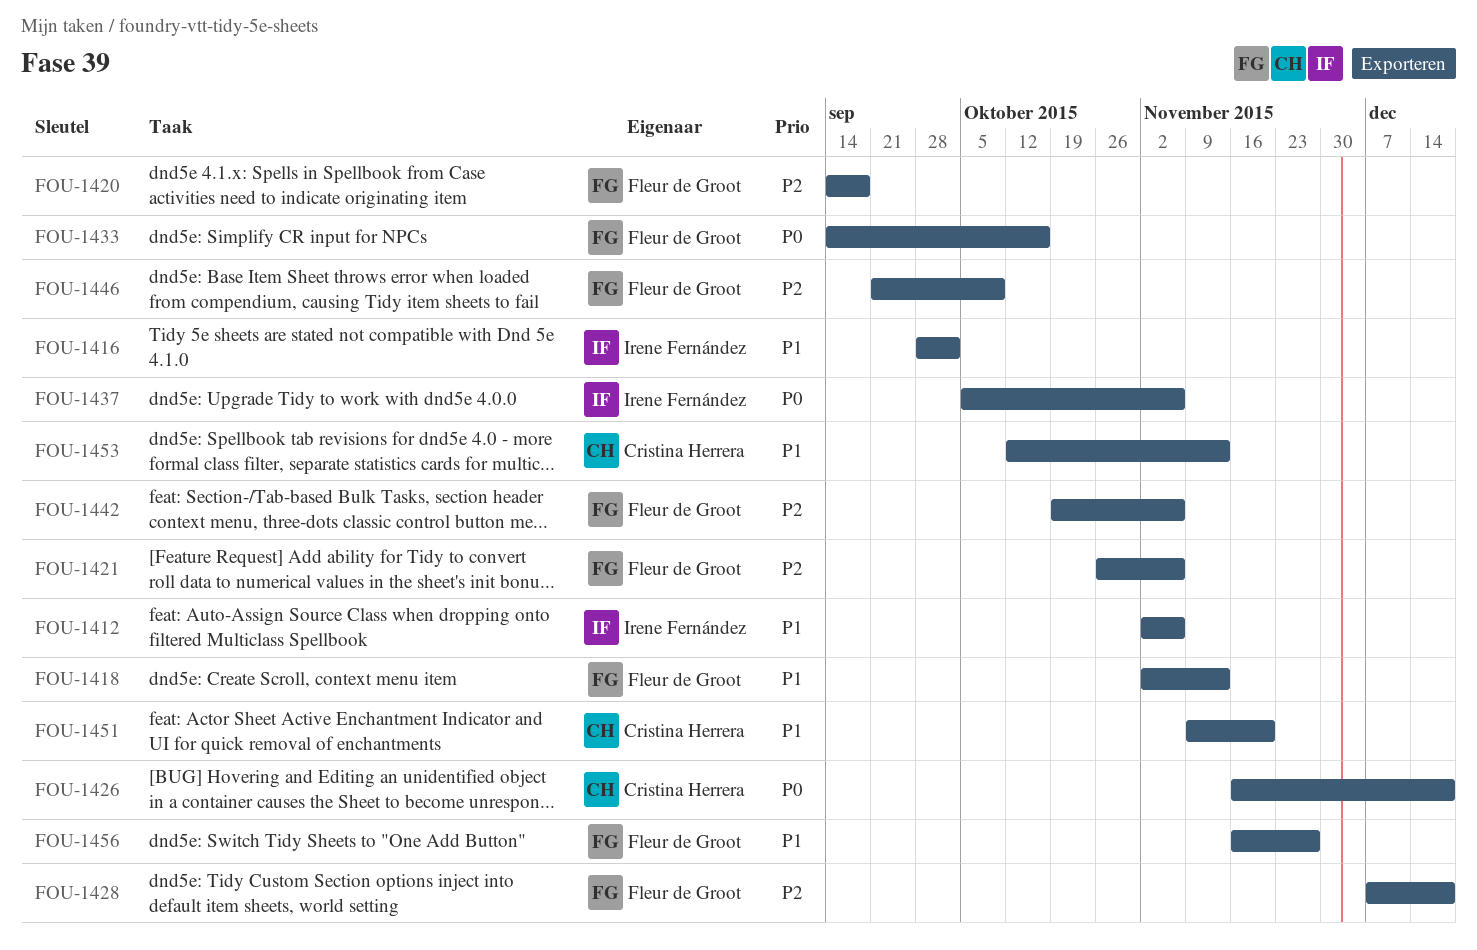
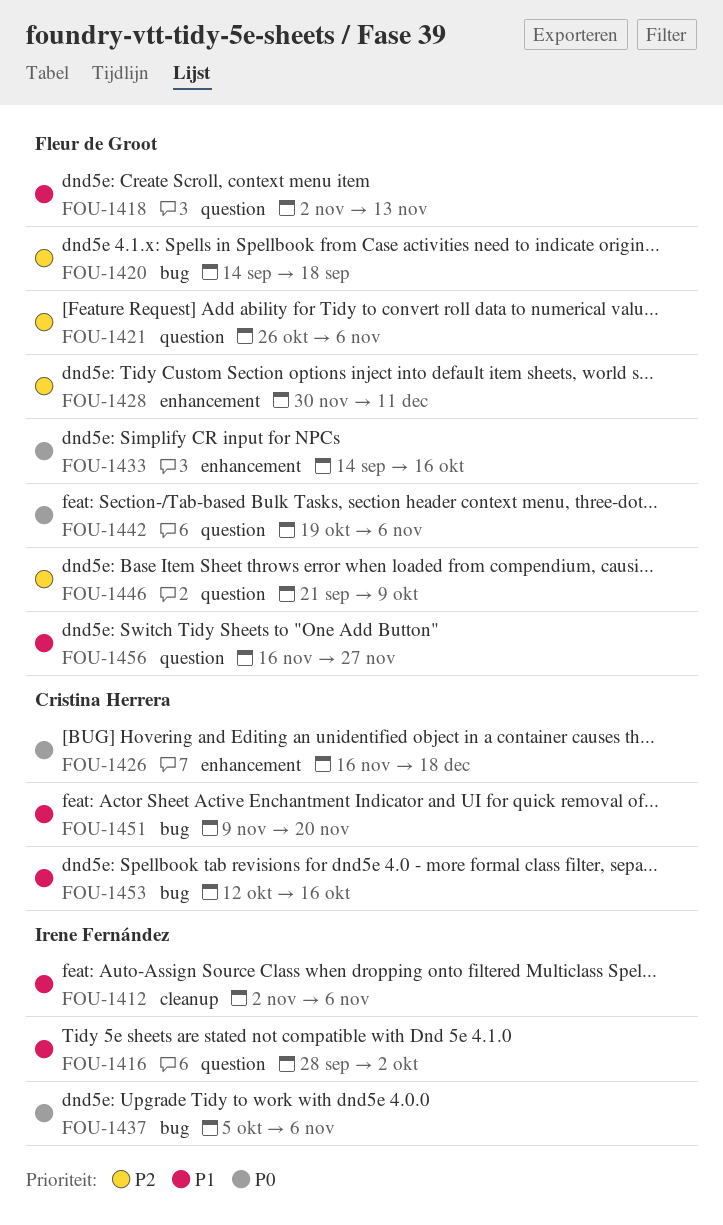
FOU-1428, start: Dec 7 -> Nov 30
FOU-1428, due: Dec 18 -> Dec 11
FOU-1442, priority: P2 -> P0
FOU-1453, due: Nov 13 -> Oct 16

